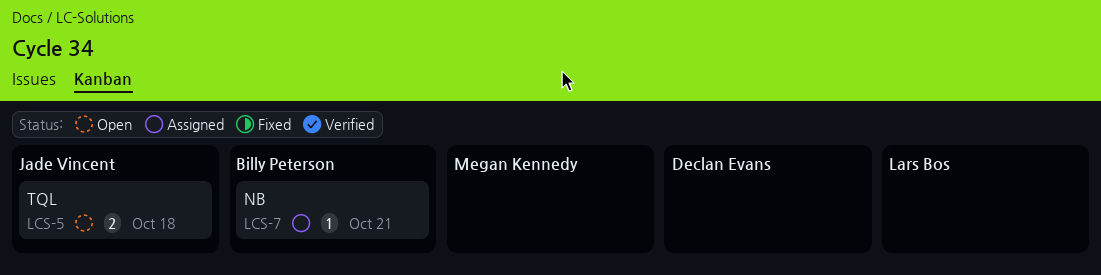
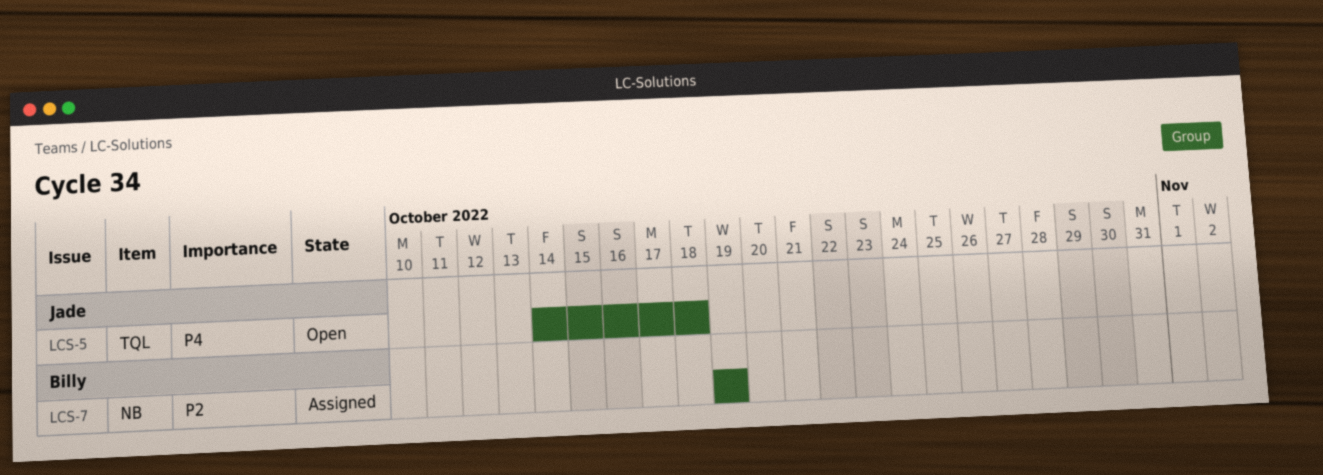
LCS-7, due: Oct 21 -> Oct 19

